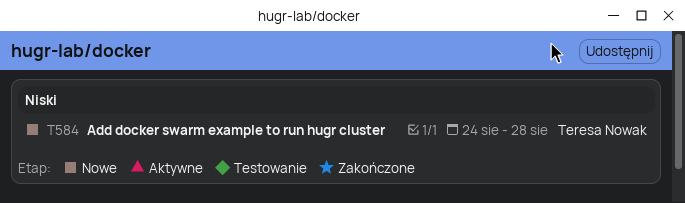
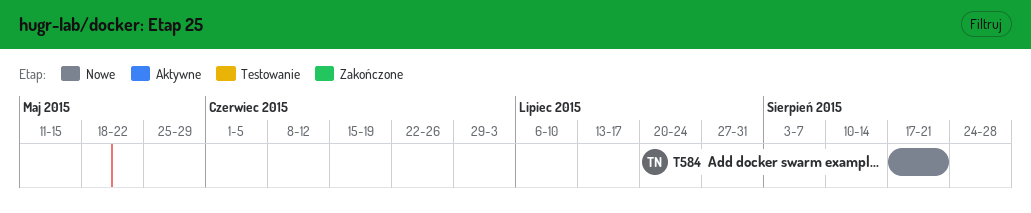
T584, start: Aug 24 -> Aug 17
T584, due: Aug 28 -> Aug 21

